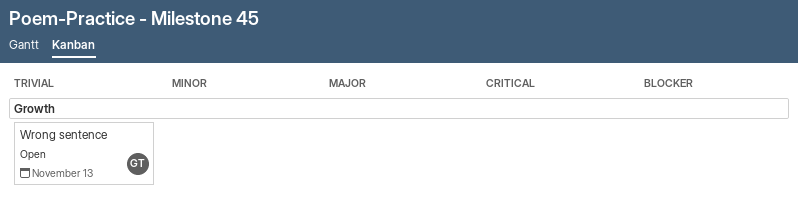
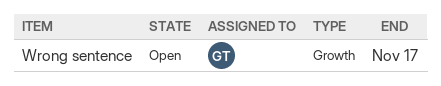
Wrong sentence, due: Nov 13 -> Nov 17

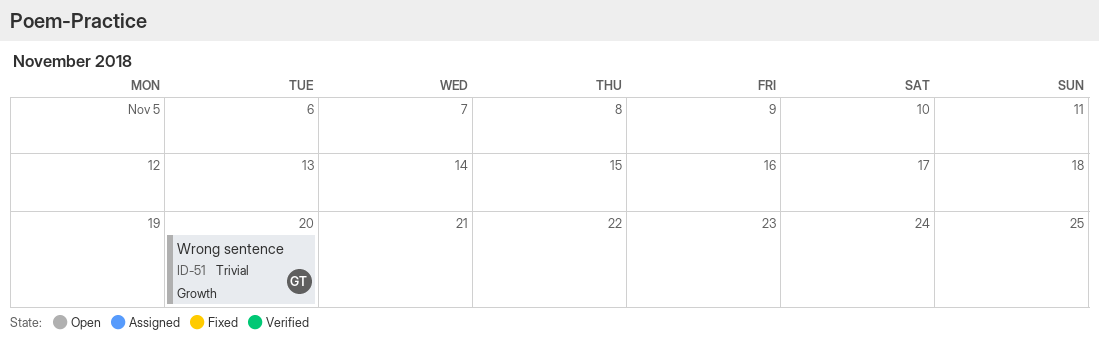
Wrong sentence, due: Nov 17 -> Nov 20

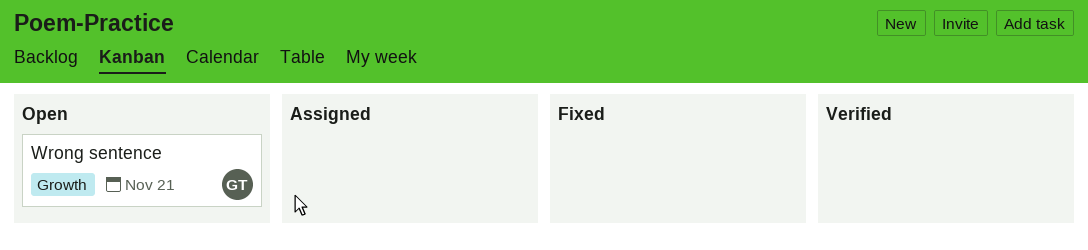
Wrong sentence, due: Nov 20 -> Nov 21

